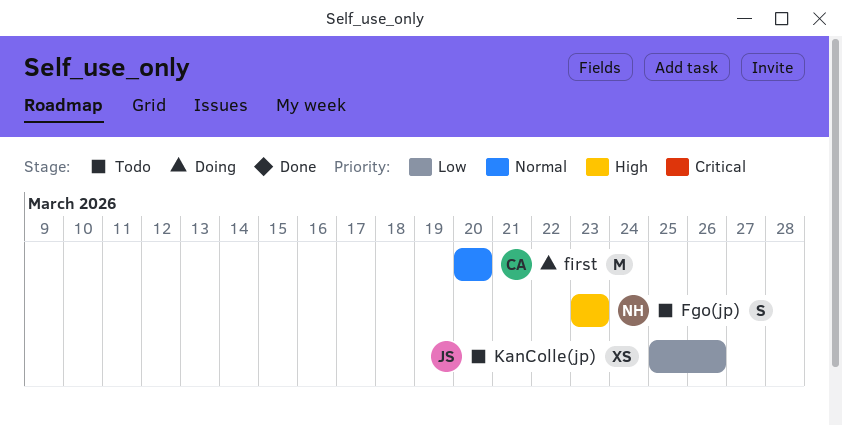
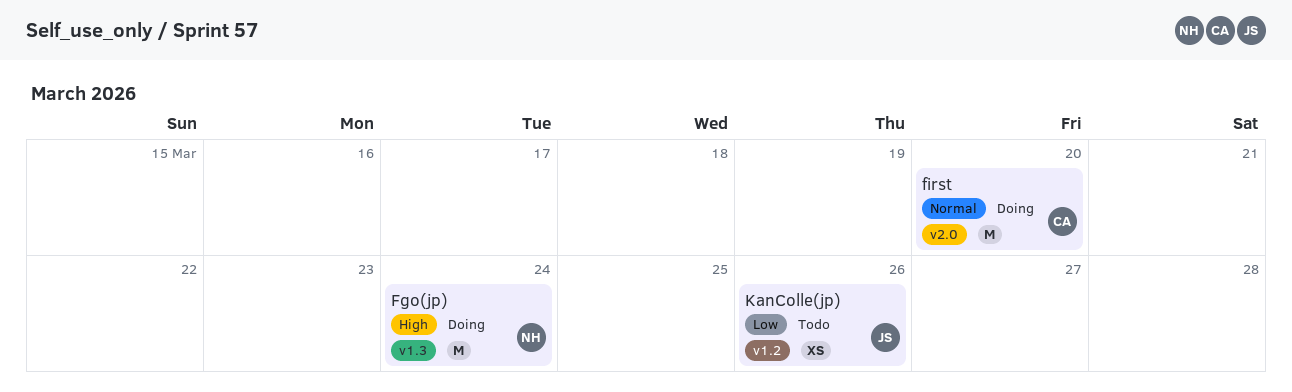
Fgo(jp), status: Todo -> Doing
Fgo(jp), estimate: S -> M
Fgo(jp), due: Mar 23 -> Mar 24

